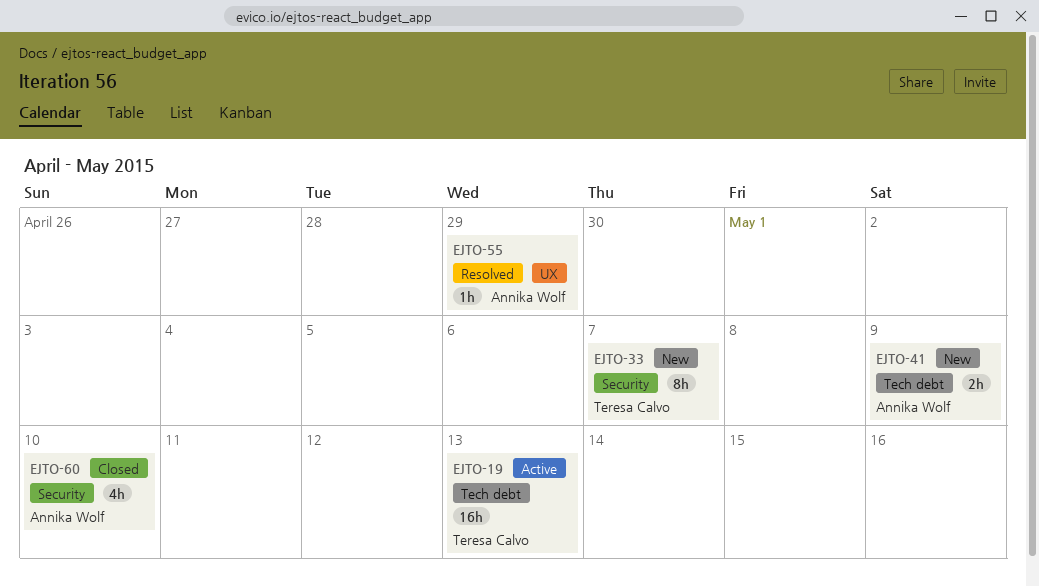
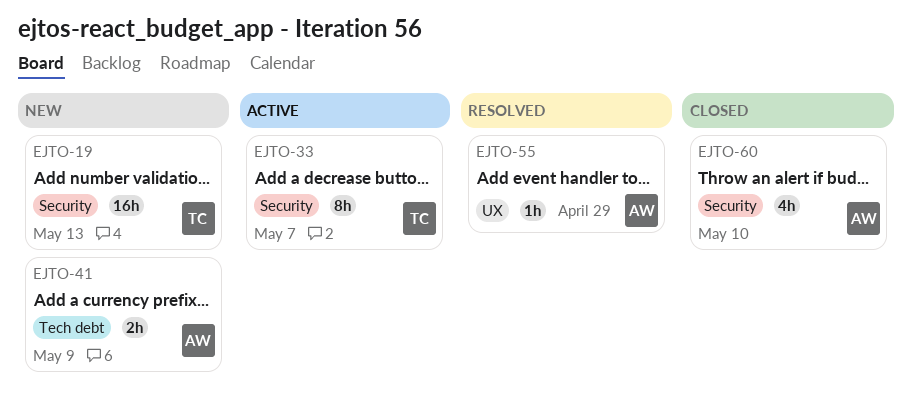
EJTO-19, status: Active -> New
EJTO-19, label: Tech debt -> Security
EJTO-33, status: New -> Active

